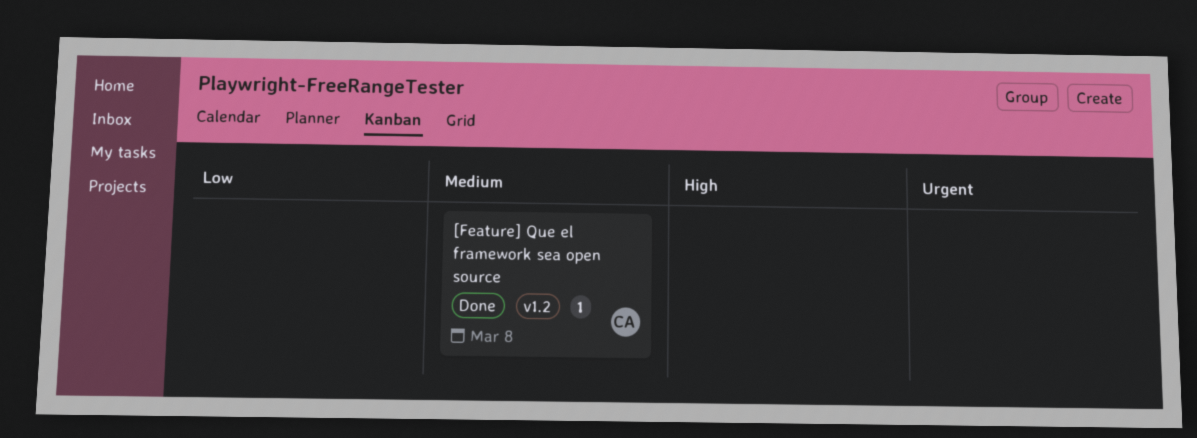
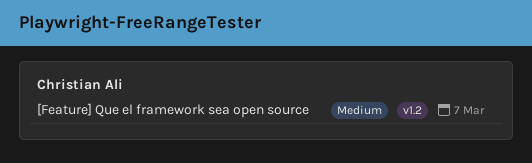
[Feature] Que el framework sea open source, due: Mar 8 -> Mar 7

